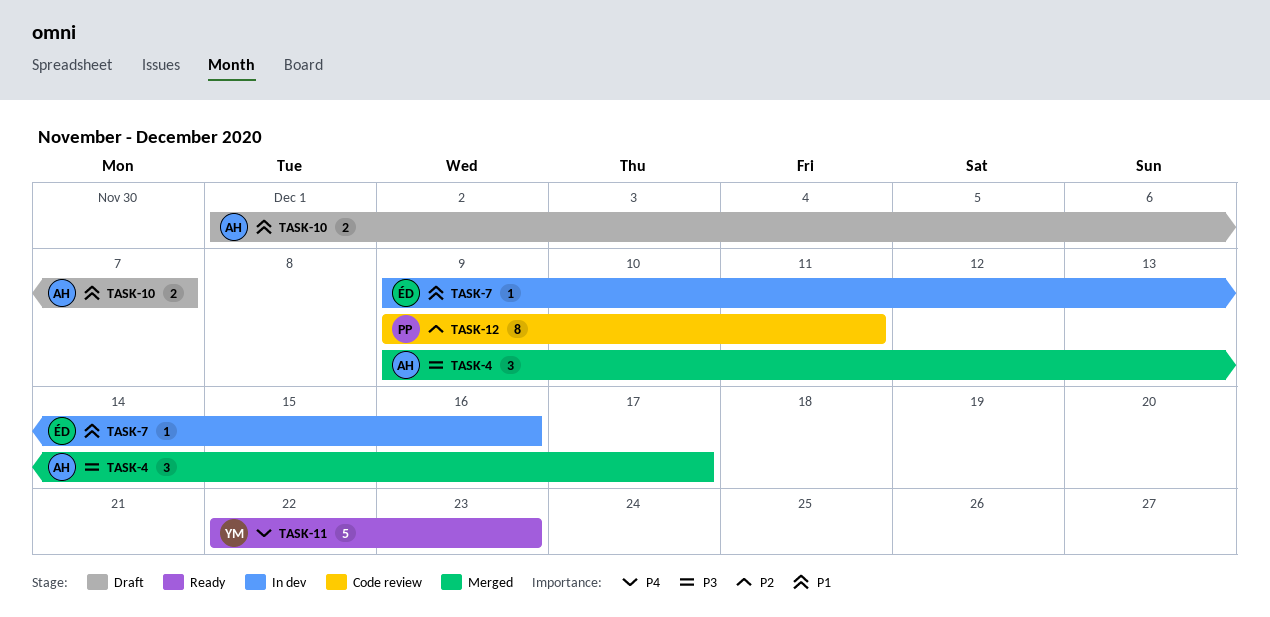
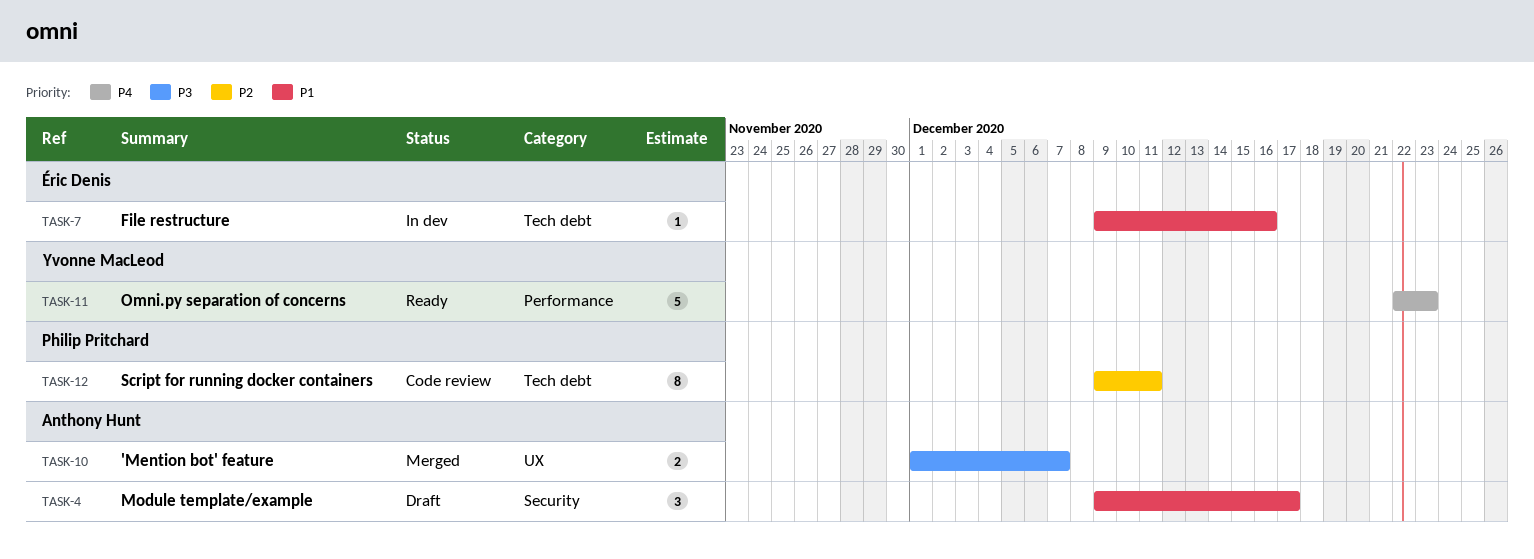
TASK-4, status: Merged -> Draft
TASK-4, priority: P3 -> P1
TASK-10, status: Draft -> Merged
TASK-10, priority: P1 -> P3

